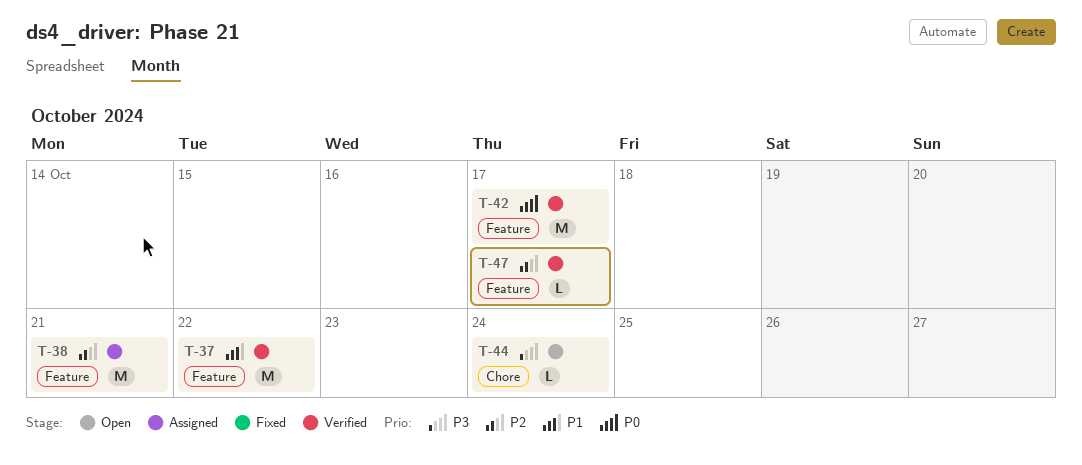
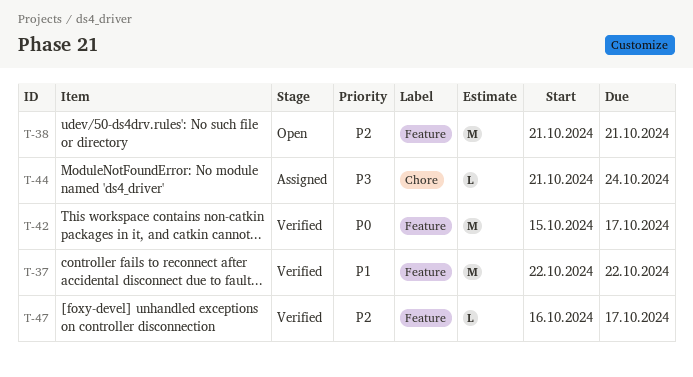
T-38, status: Assigned -> Open
T-44, status: Open -> Assigned

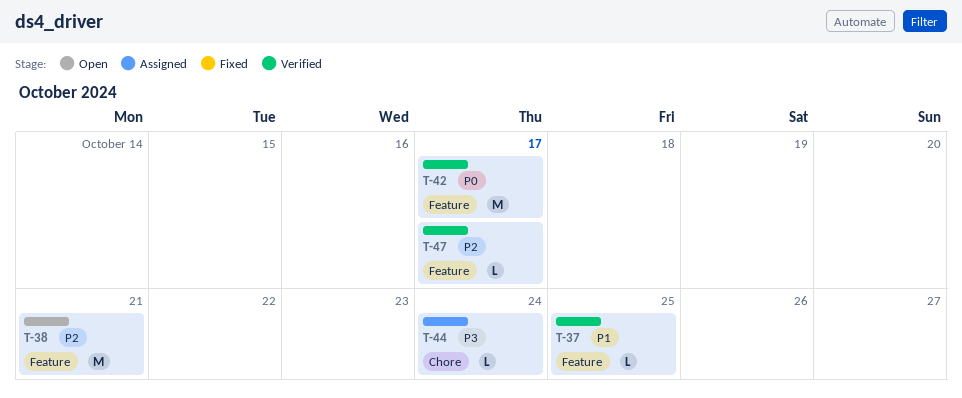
T-37, estimate: M -> L
T-37, due: Oct 22 -> Oct 25

